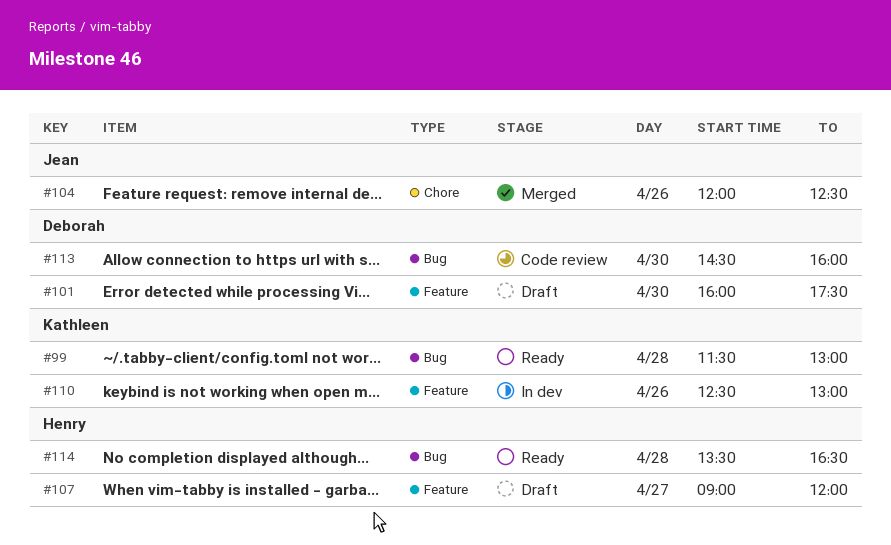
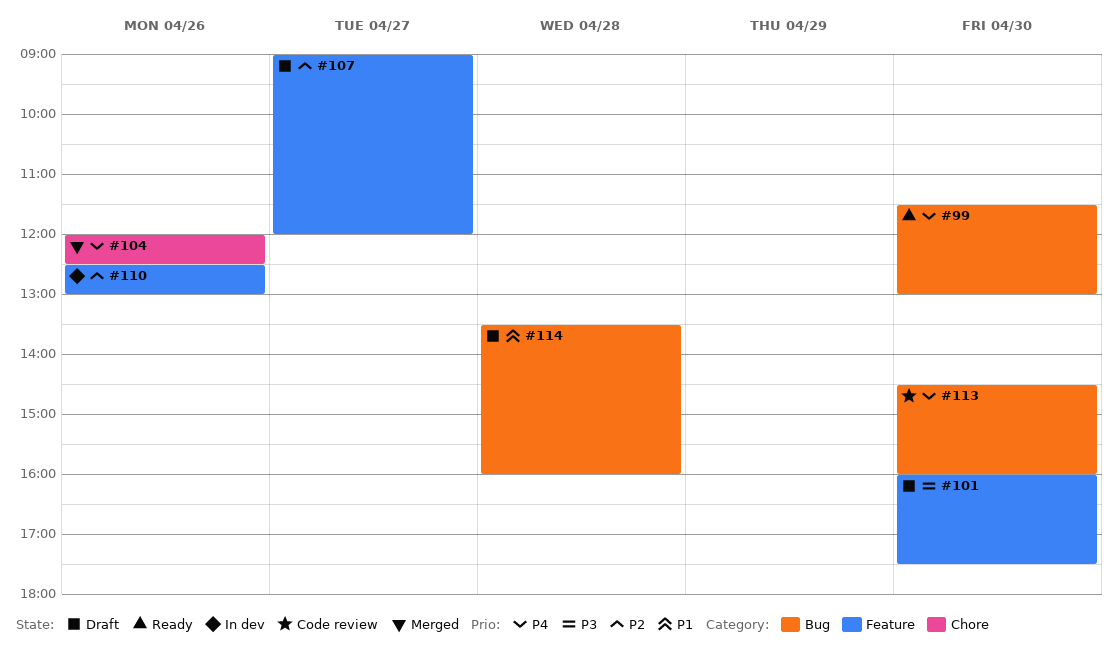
#99, day: Apr 28 -> Apr 30
#114, status: Ready -> Draft
#114, ends: 16:30 -> 16:00

